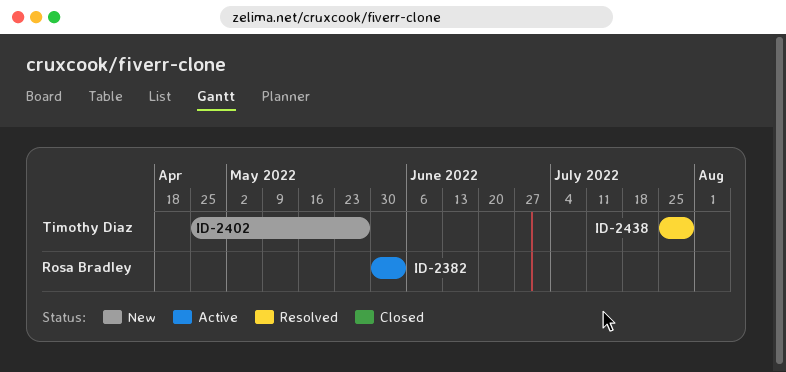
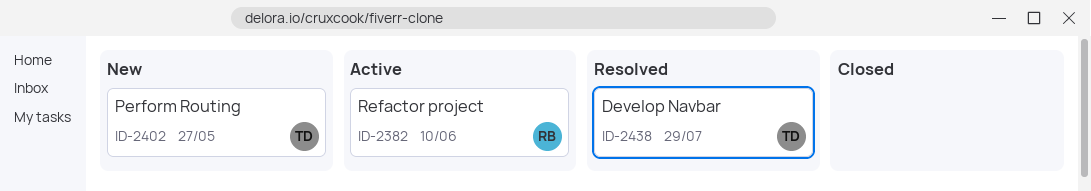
ID-2382, due: Jun 3 -> Jun 10

